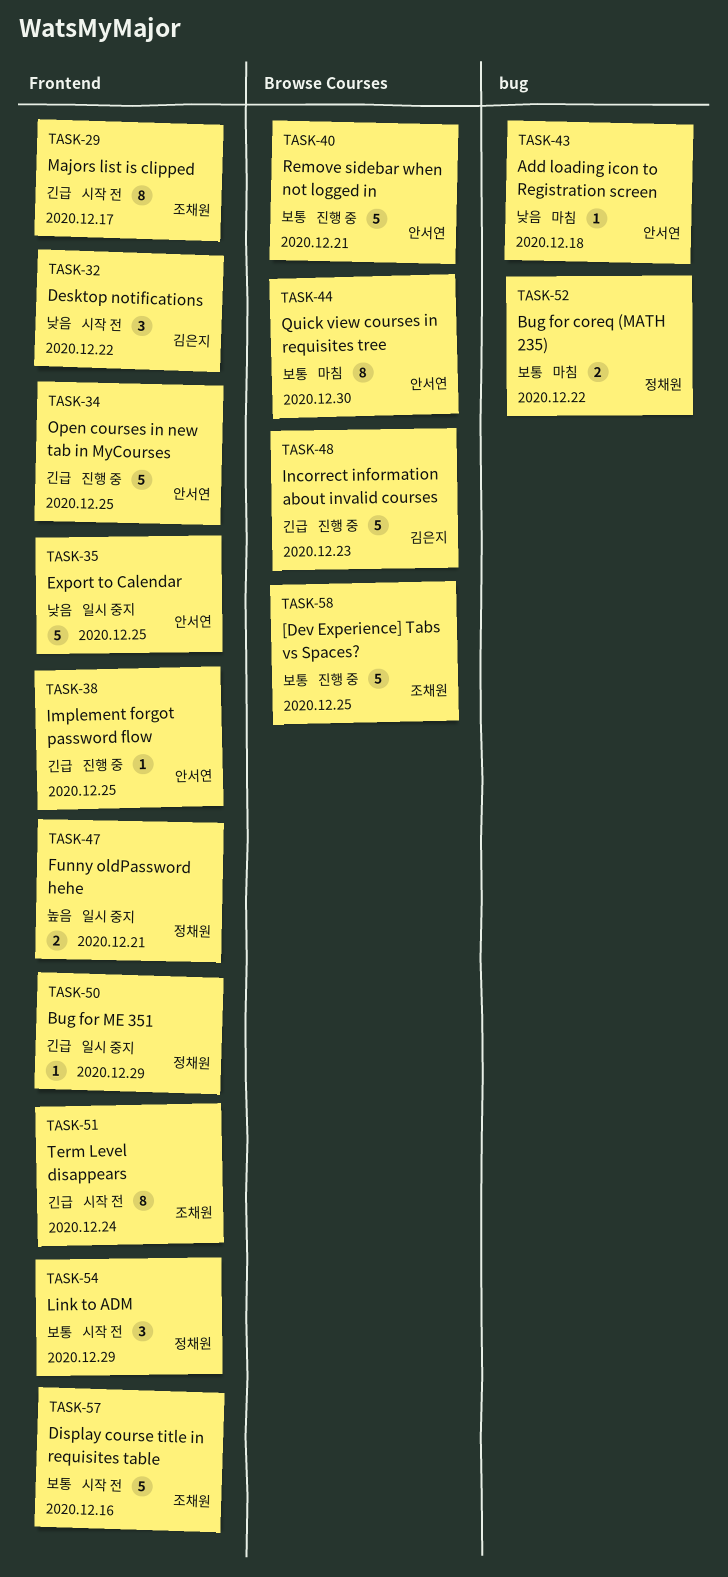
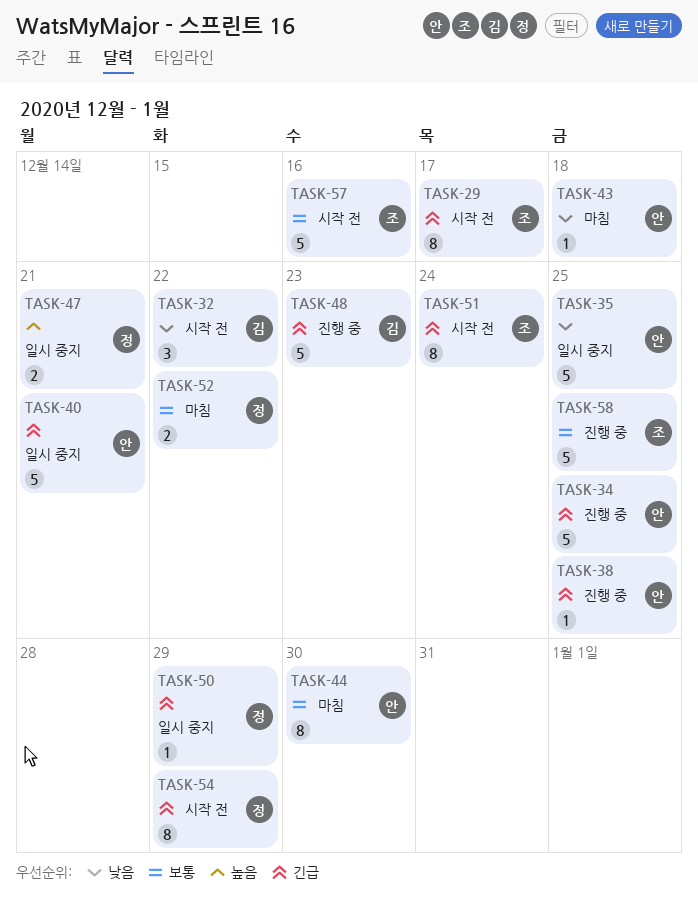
TASK-40, status: 진행 중 -> 일시 중지
TASK-40, priority: 보통 -> 긴급
TASK-54, priority: 보통 -> 긴급
TASK-54, estimate: 3 -> 8

